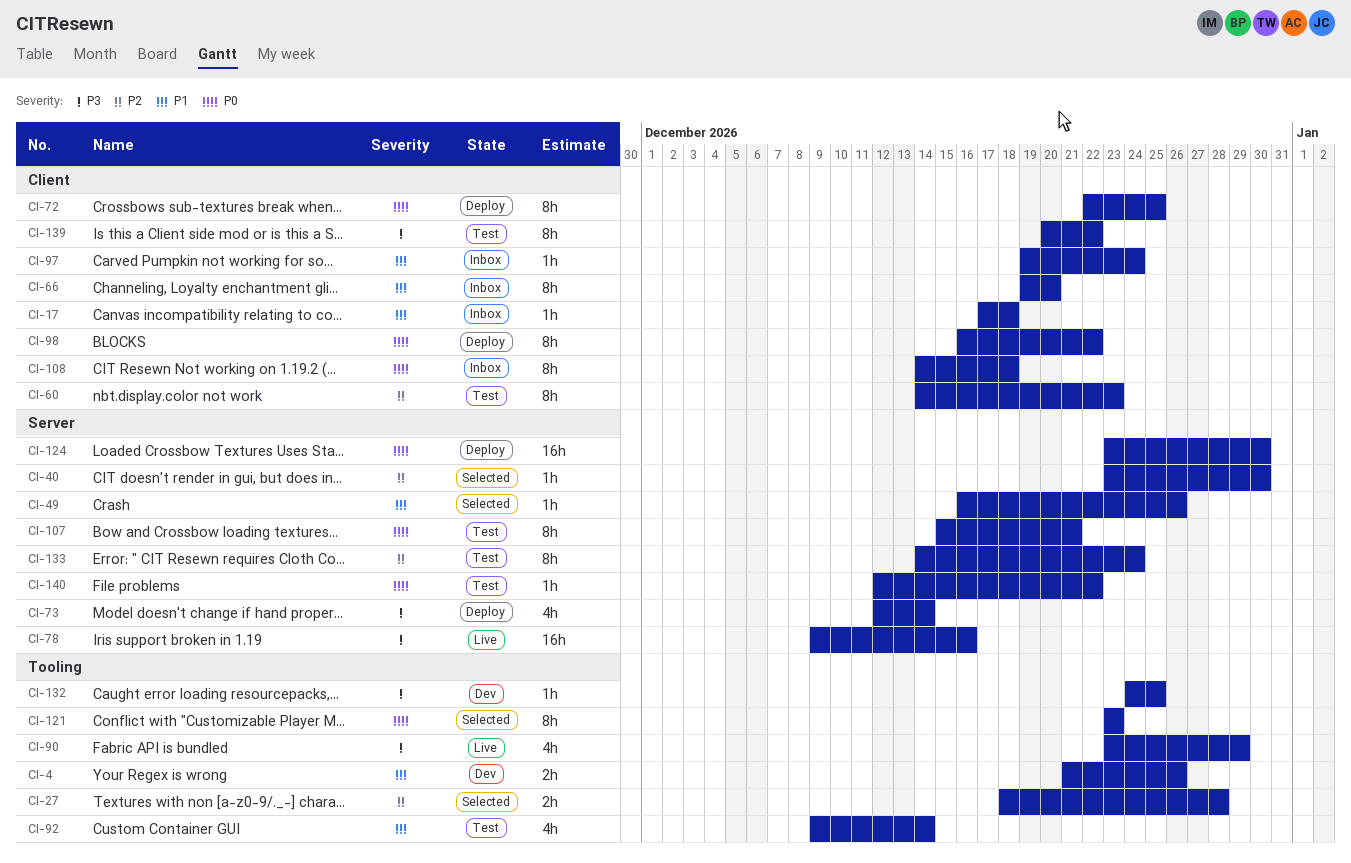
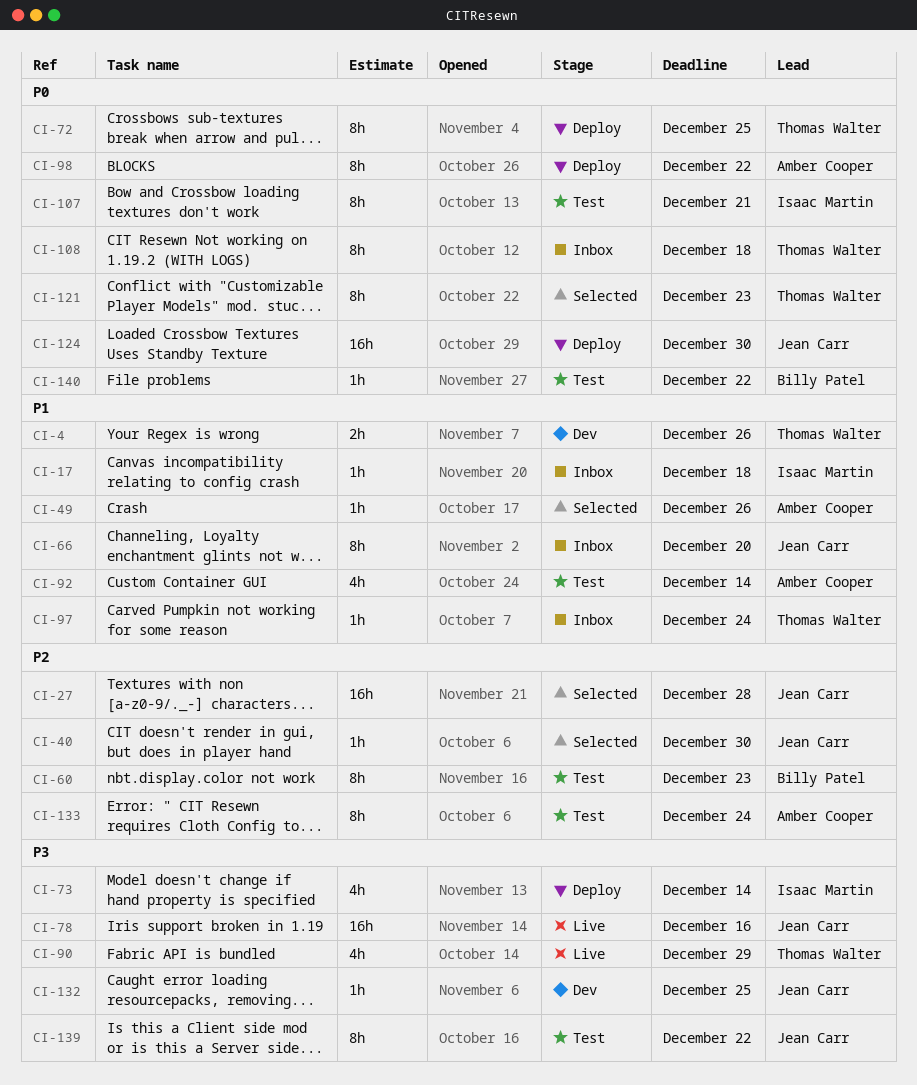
CI-27, estimate: 2h -> 16h

